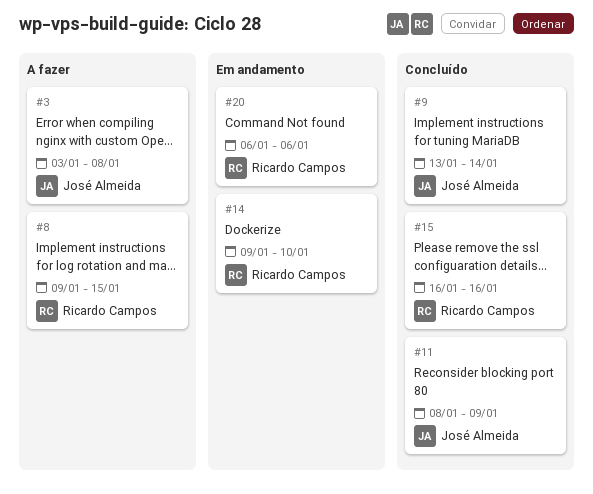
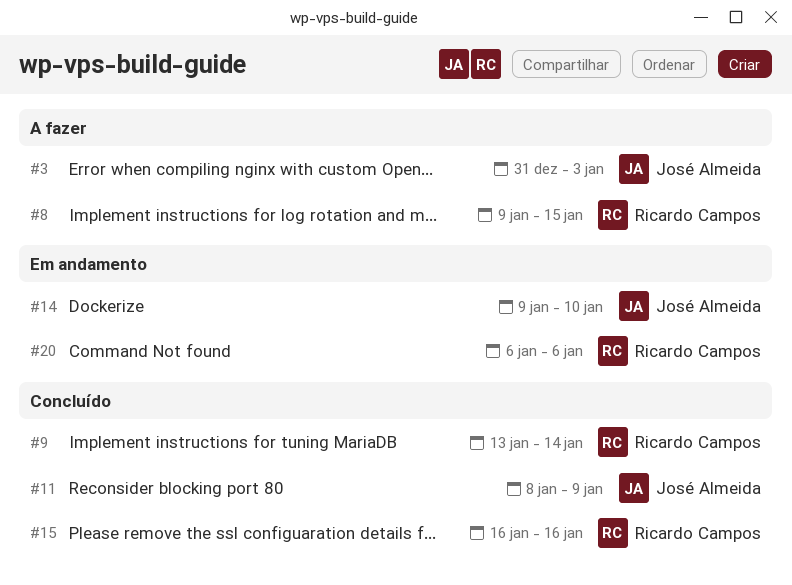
#3, start: Jan 3 -> Dec 31
#3, due: Jan 8 -> Jan 3
#9, owner: José Almeida -> Ricardo Campos
#14, owner: Ricardo Campos -> José Almeida

